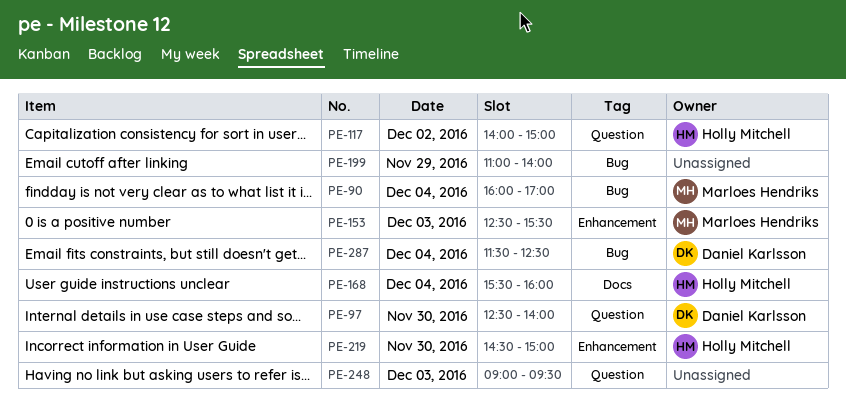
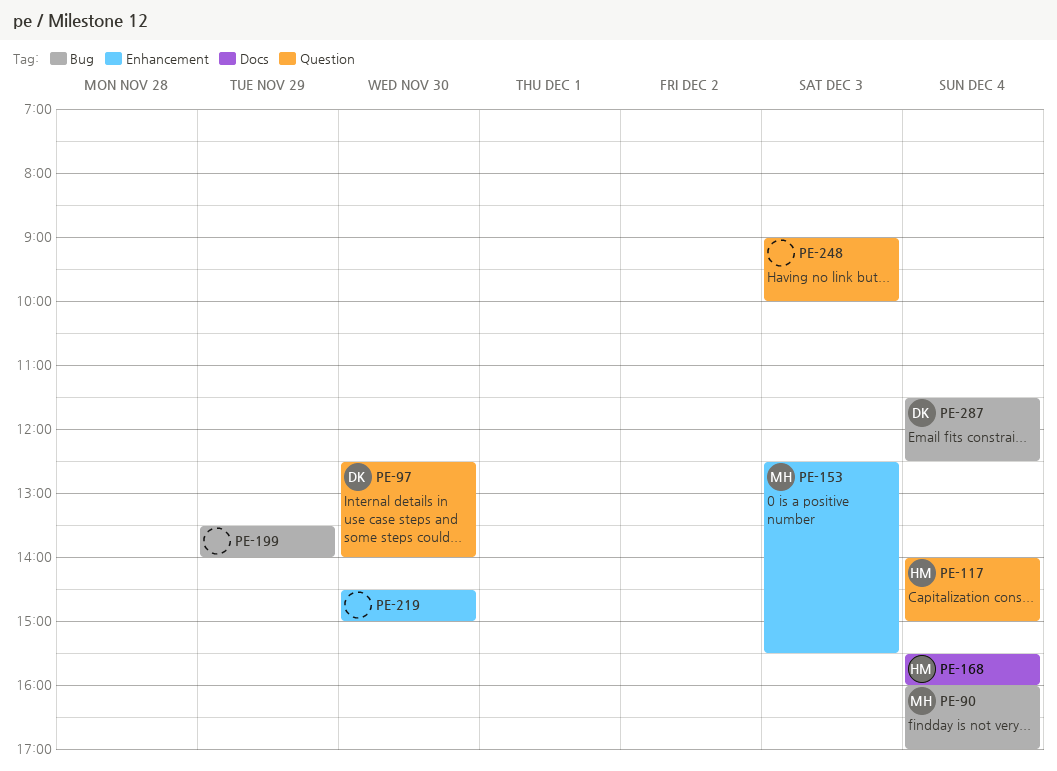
PE-117, day: Dec 2 -> Dec 4
PE-199, begins: 11:00 -> 13:30
PE-219, owner: Holly Mitchell -> none
PE-248, ends: 09:30 -> 10:00

